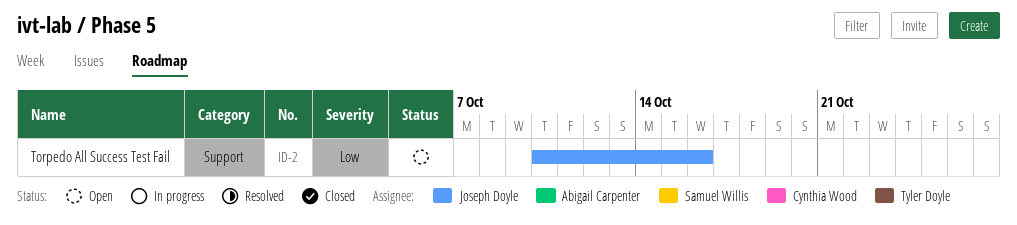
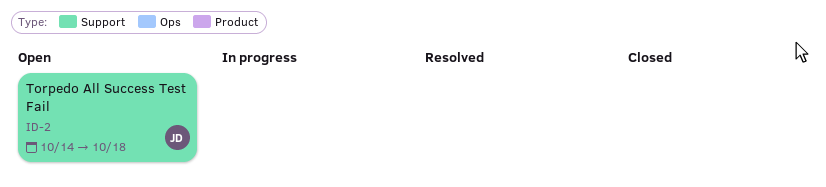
ID-2, start: Oct 10 -> Oct 14
ID-2, due: Oct 16 -> Oct 18

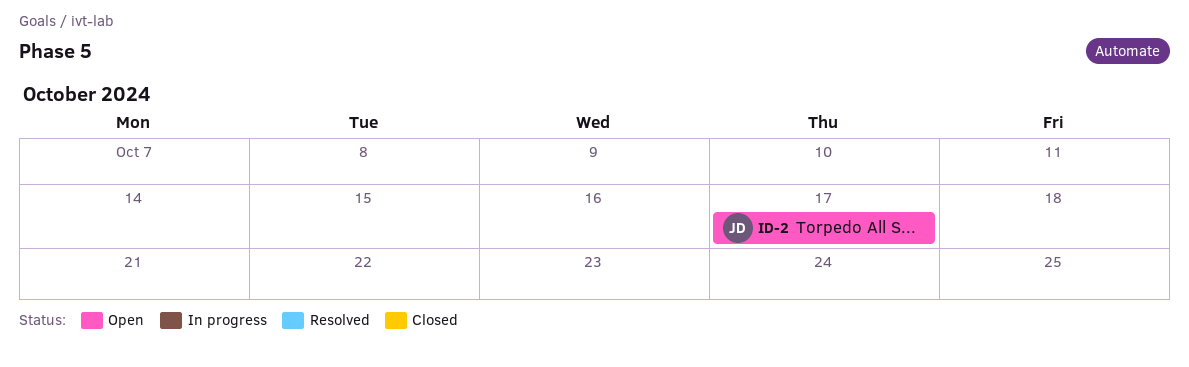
ID-2, start: Oct 14 -> Oct 17
ID-2, due: Oct 18 -> Oct 17

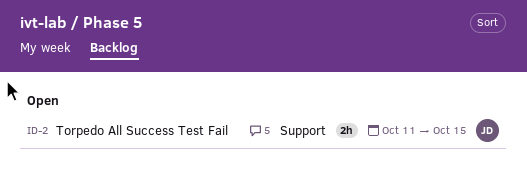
ID-2, start: Oct 17 -> Oct 11
ID-2, due: Oct 17 -> Oct 15

